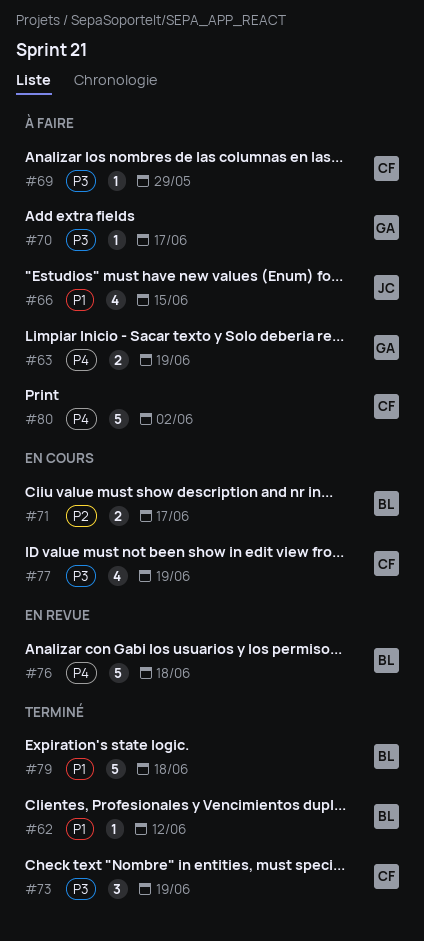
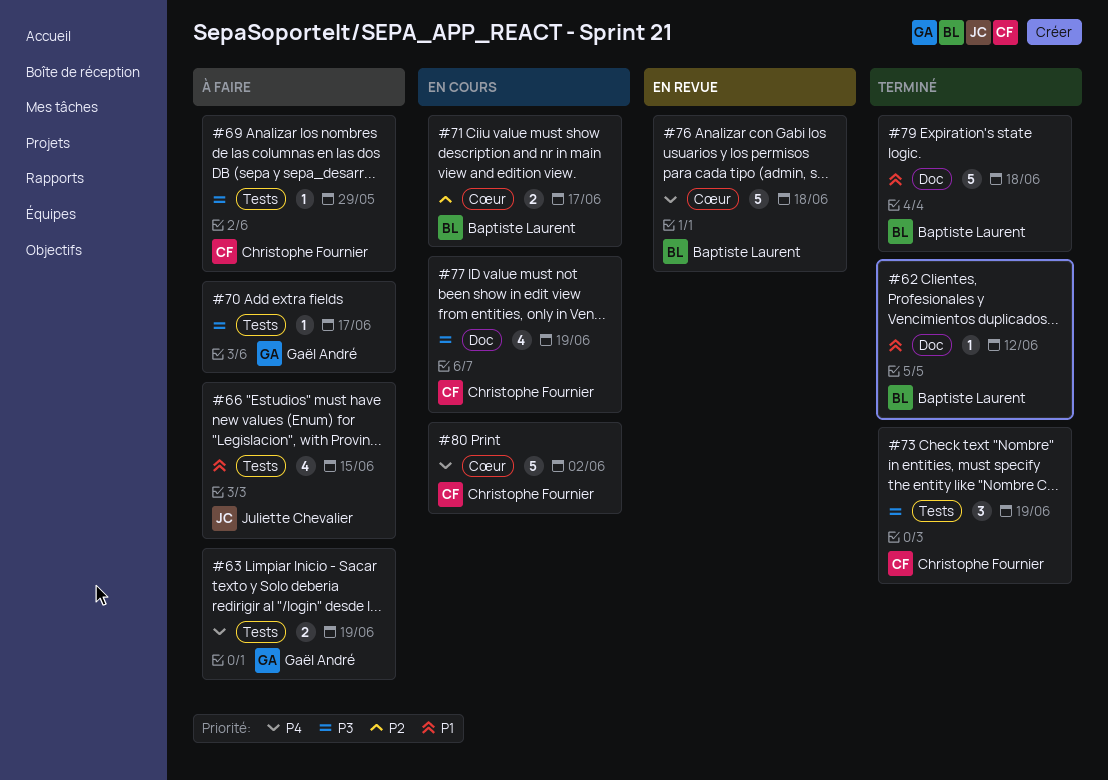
#80, status: À faire -> En cours

